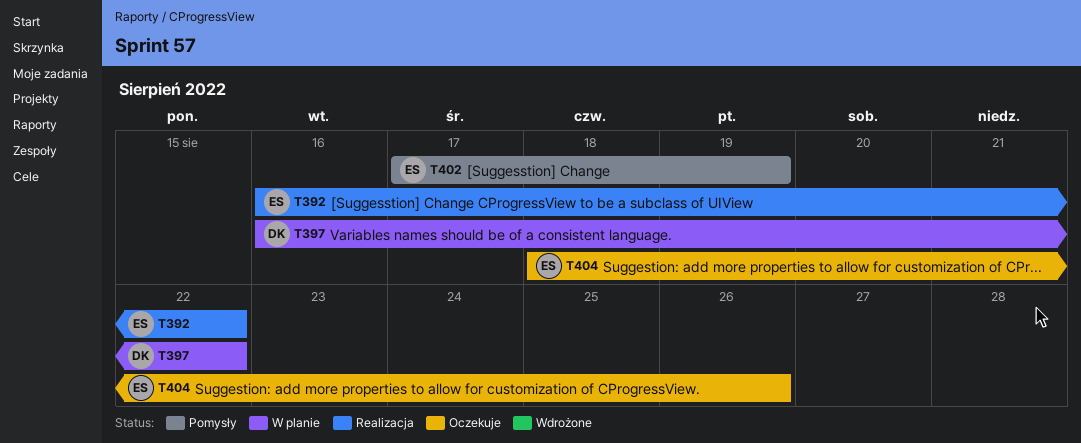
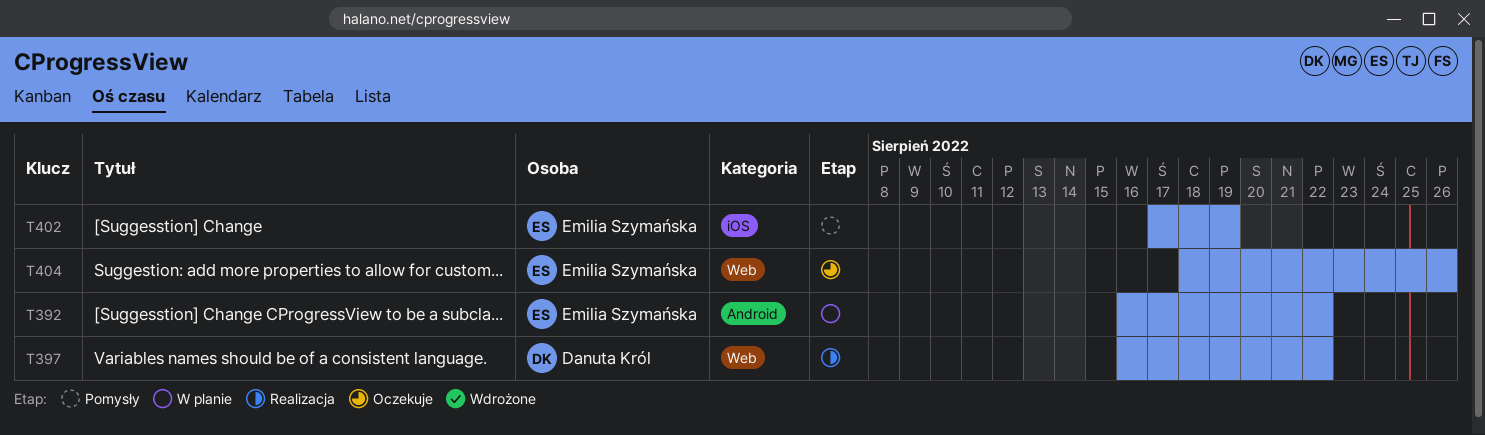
T392, status: Realizacja -> W planie
T397, status: W planie -> Realizacja

